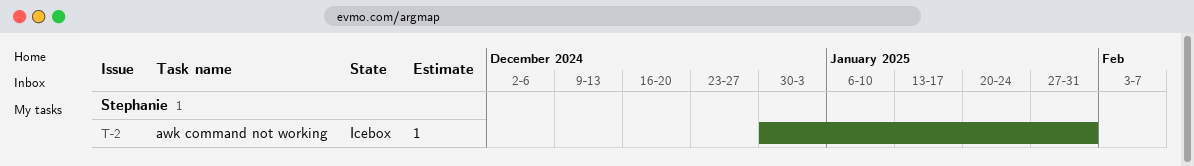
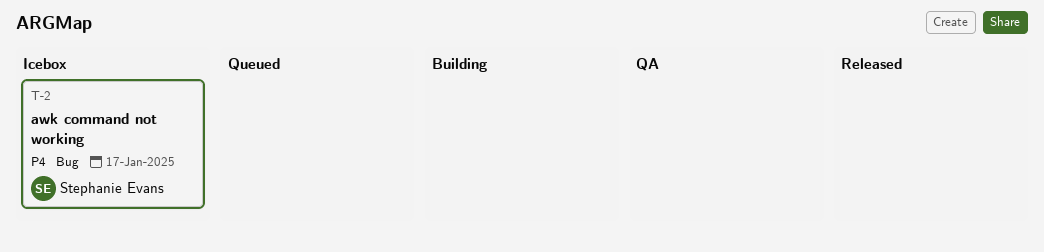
T-2, due: Jan 31 -> Jan 17

